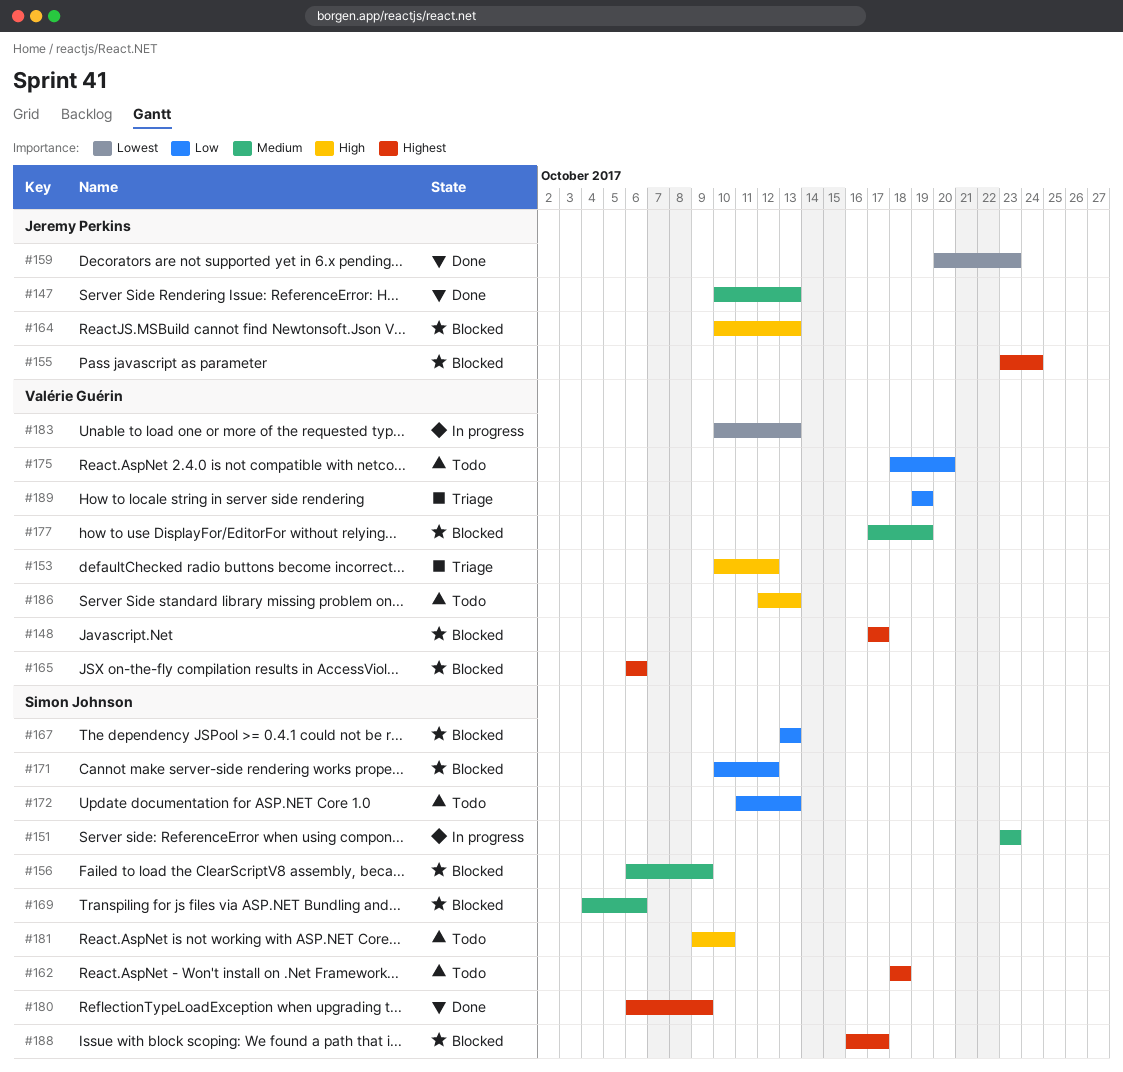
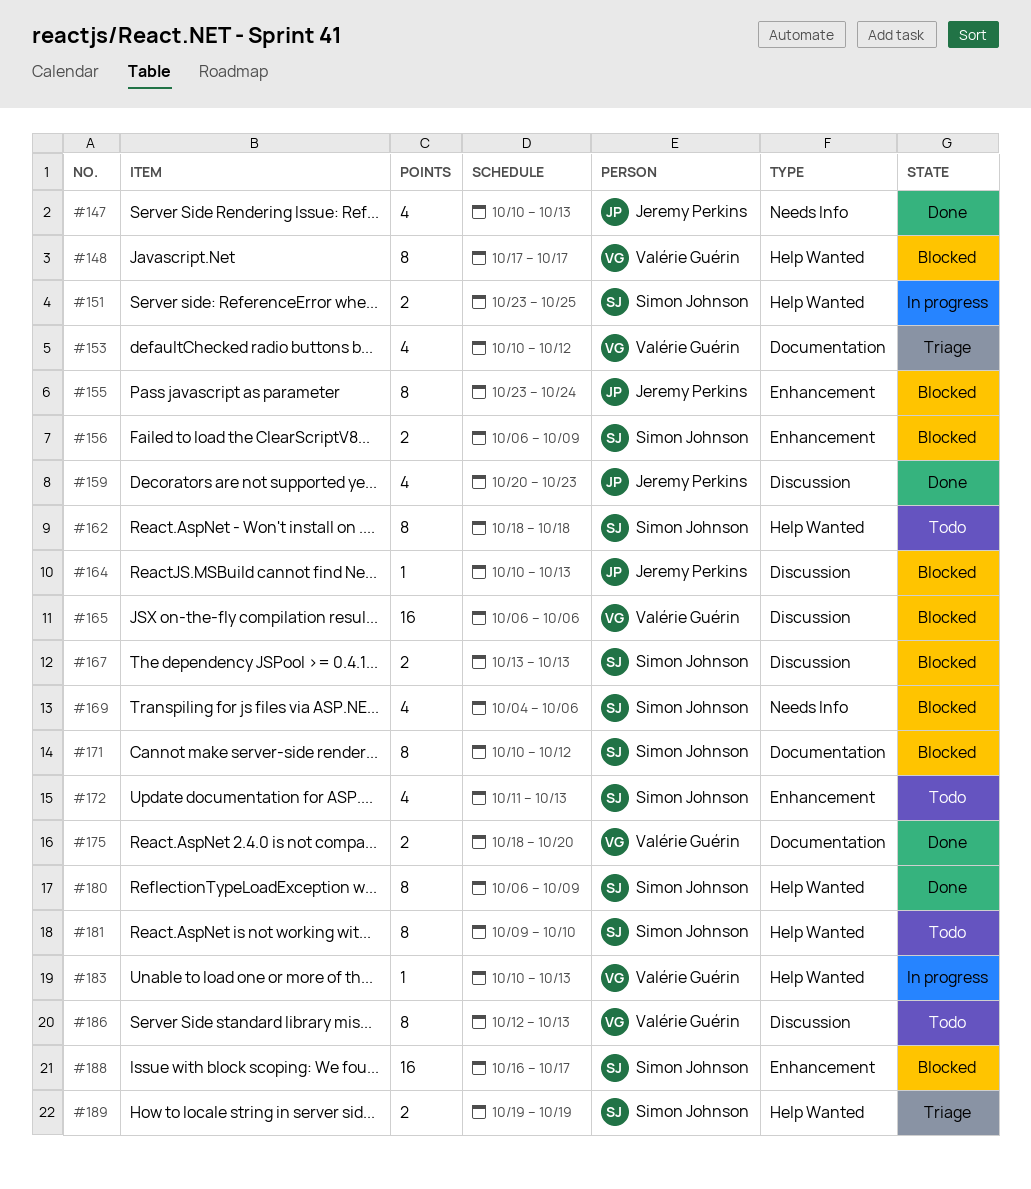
#151, due: Oct 23 -> Oct 25
#175, status: Todo -> Done
#177: present -> none
#189, owner: Valérie Guérin -> Simon Johnson

